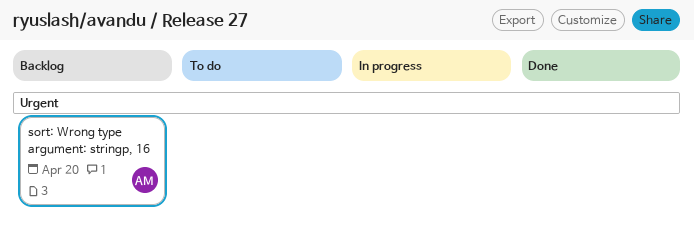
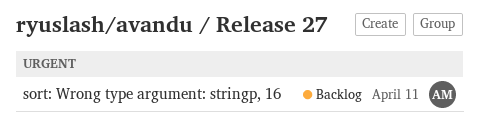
sort: Wrong type argument: stringp, 16, due: Apr 20 -> Apr 11

